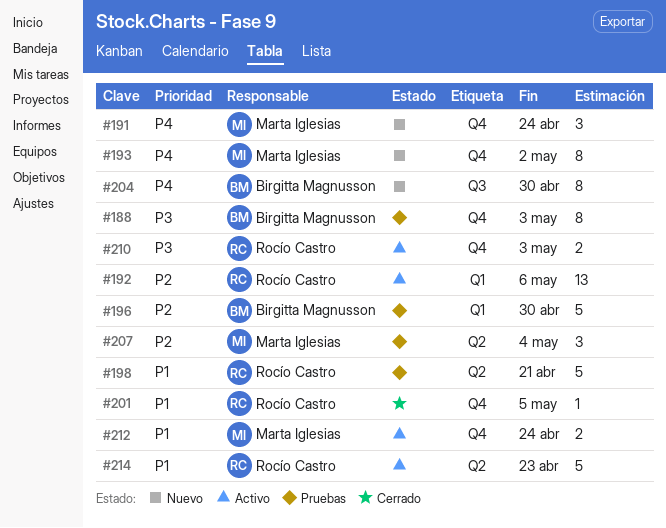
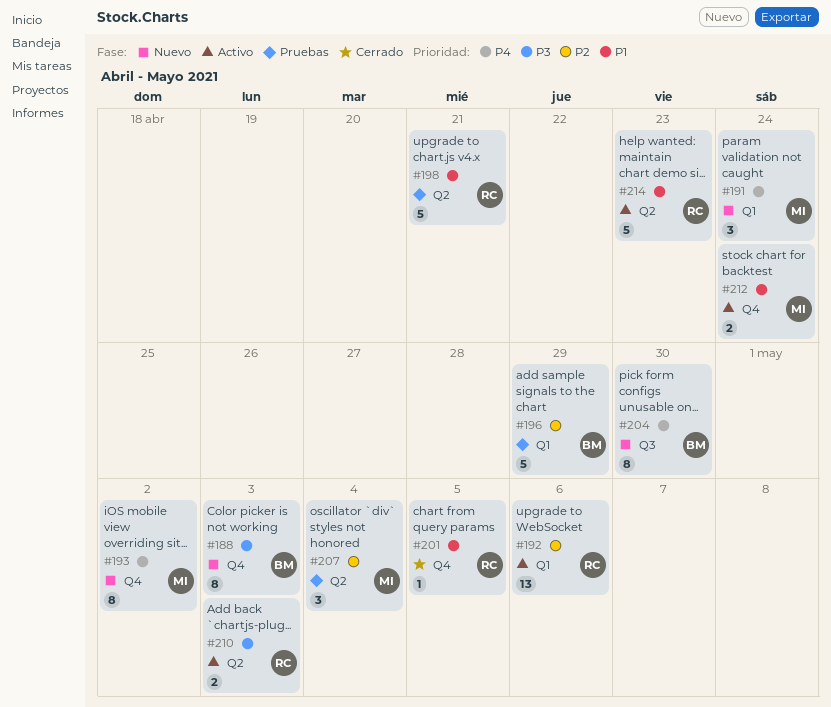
#188, status: Pruebas -> Nuevo
#191, label: Q4 -> Q1
#196, due: Apr 30 -> Apr 29
#210, label: Q4 -> Q2

